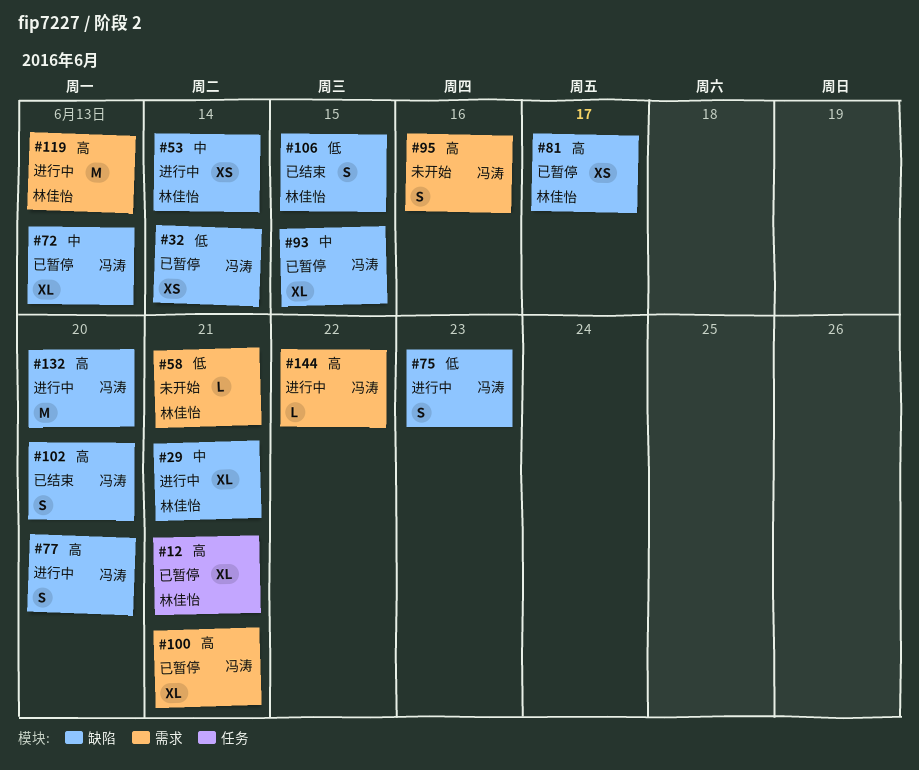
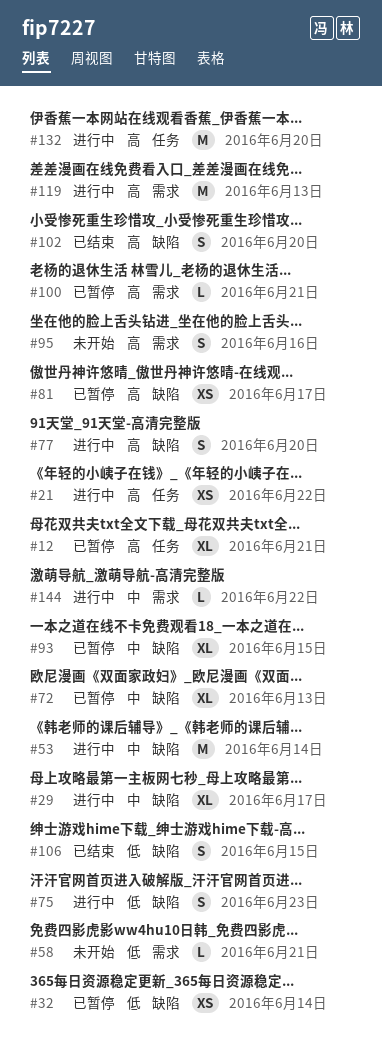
#21: none -> present
#29, due: Jun 21 -> Jun 17
#53, estimate: XS -> M
#100, estimate: XL -> L
#132, label: 缺陷 -> 任务
#144, priority: 高 -> 中

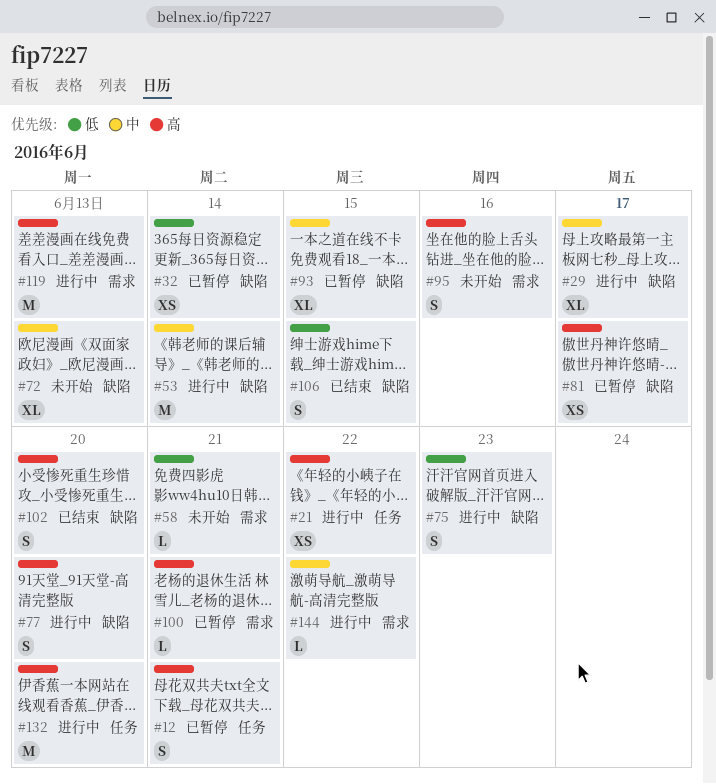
#12, estimate: XL -> S
#72, status: 已暂停 -> 未开始

